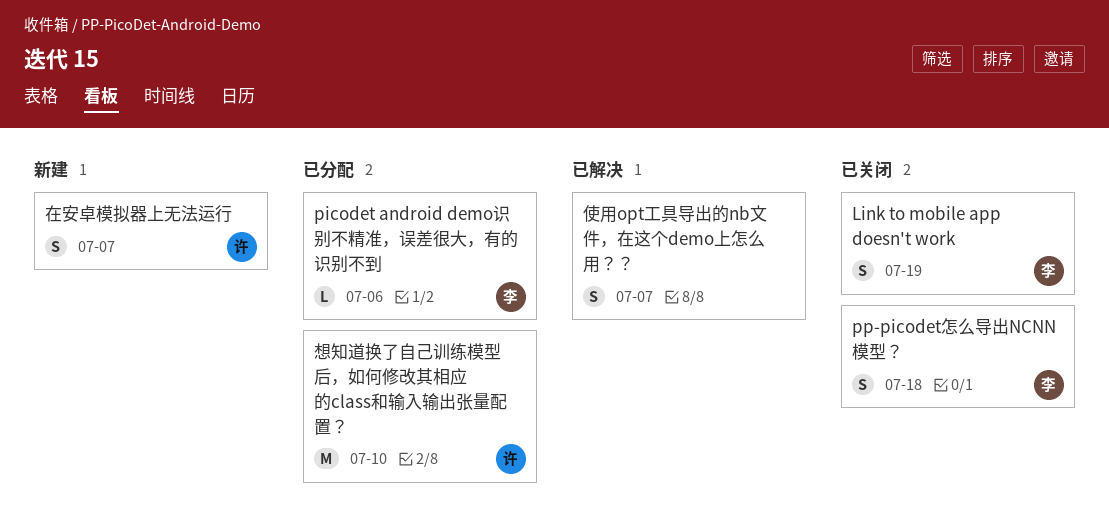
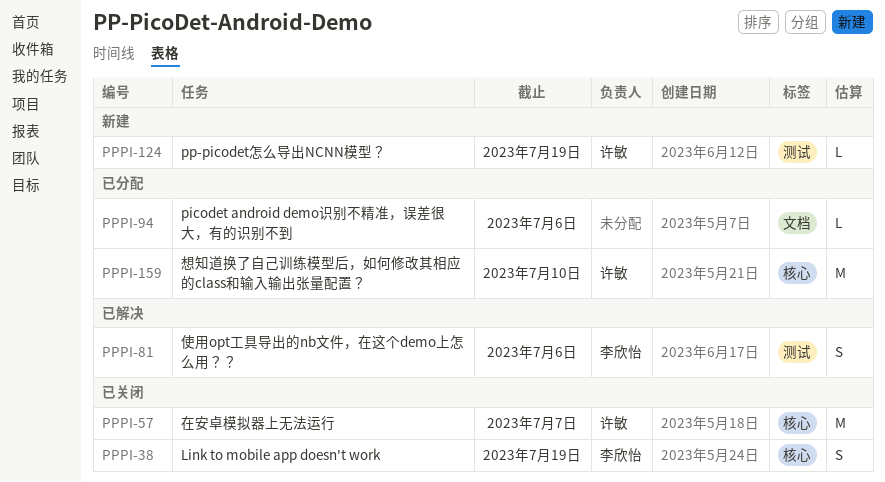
picodet android demo识别不精准，误差很大，有的识别不到, owner: 李欣怡 -> none
pp-picodet怎么导出NCNN模型？, status: 已关闭 -> 新建
pp-picodet怎么导出NCNN模型？, owner: 李欣怡 -> 许敏
pp-picodet怎么导出NCNN模型？, estimate: S -> L
pp-picodet怎么导出NCNN模型？, due: Jul 18 -> Jul 19
使用opt工具导出的nb文件，在这个demo上怎么用？？, owner: none -> 李欣怡
使用opt工具导出的nb文件，在这个demo上怎么用？？, due: Jul 7 -> Jul 6
在安卓模拟器上无法运行, status: 新建 -> 已关闭
在安卓模拟器上无法运行, estimate: S -> M

